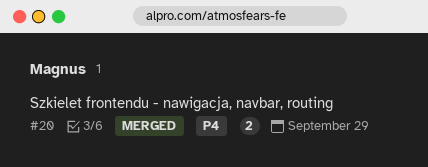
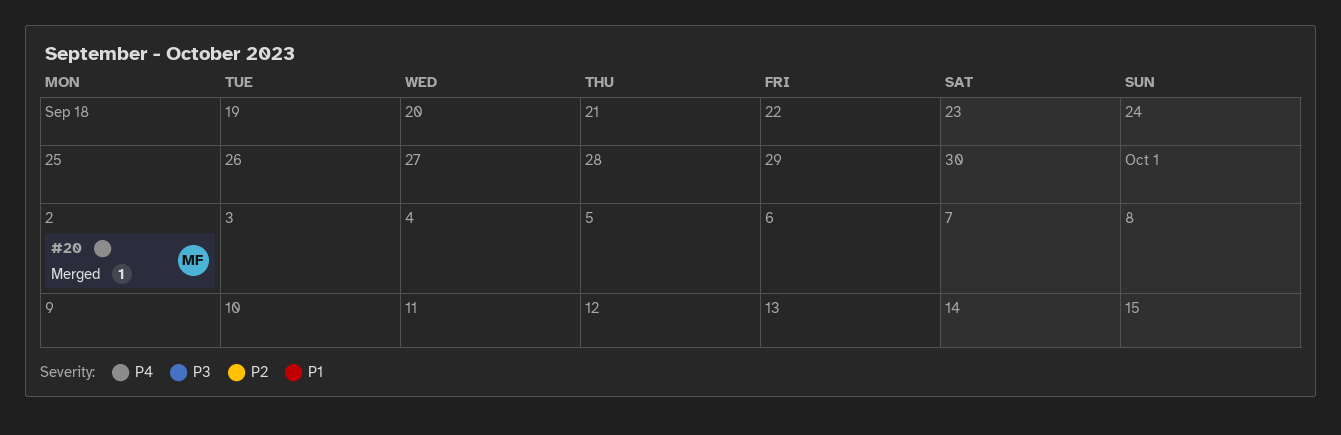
#20, estimate: 2 -> 1
#20, due: Sep 29 -> Oct 2

